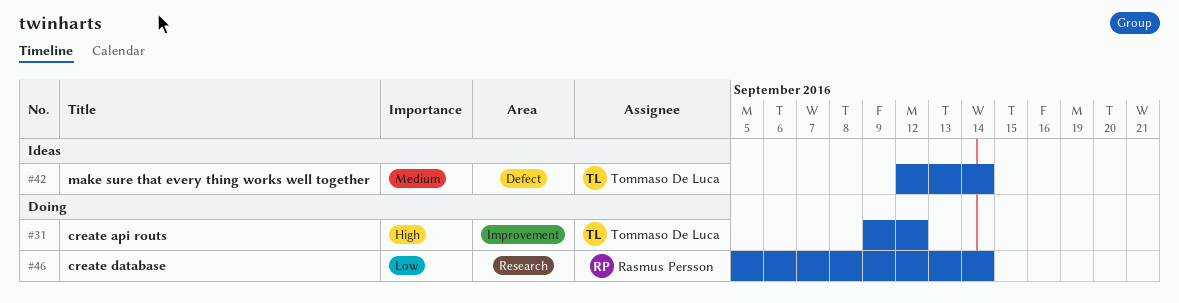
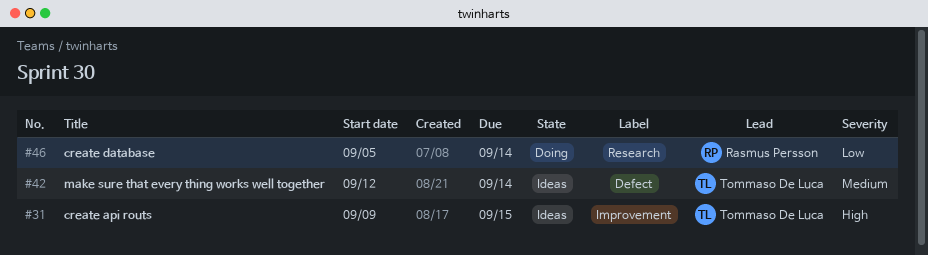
#31, status: Doing -> Ideas
#31, due: Sep 12 -> Sep 15

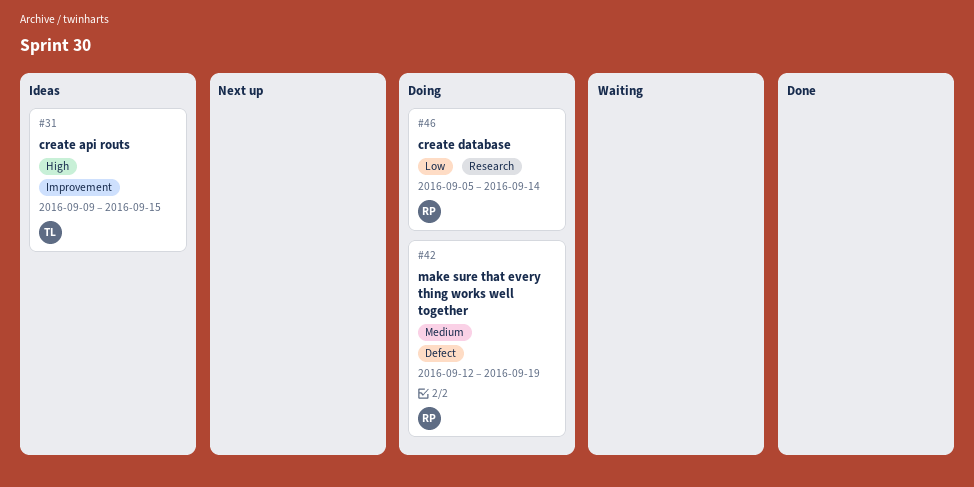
#42, status: Ideas -> Doing
#42, owner: Tommaso De Luca -> Rasmus Persson
#42, due: Sep 14 -> Sep 19

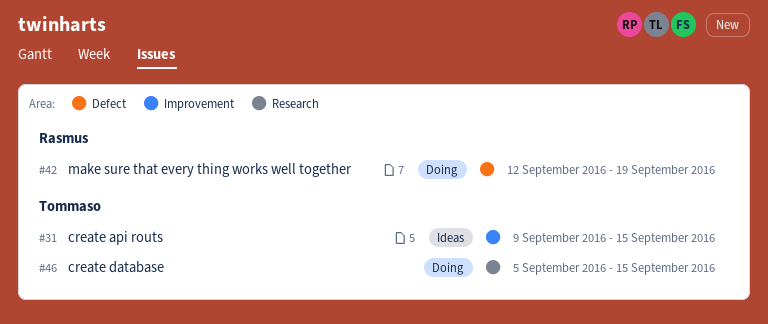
#46, owner: Rasmus -> Tommaso
#46, due: Sep 14 -> Sep 15

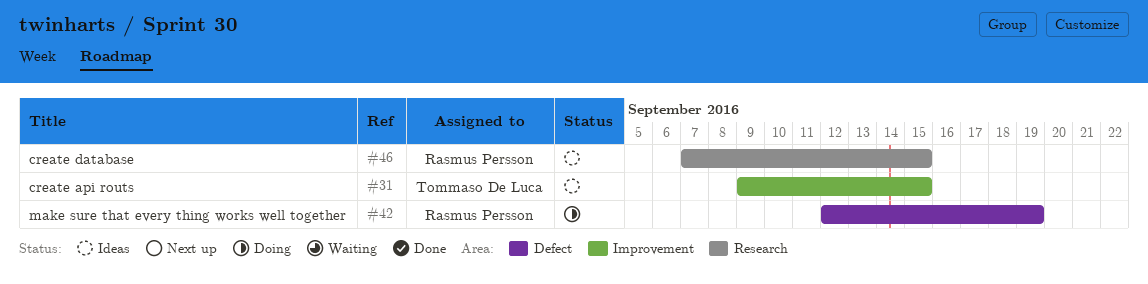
#46, status: Doing -> Ideas
#46, owner: Tommaso De Luca -> Rasmus Persson
#46, start: Sep 5 -> Sep 7

